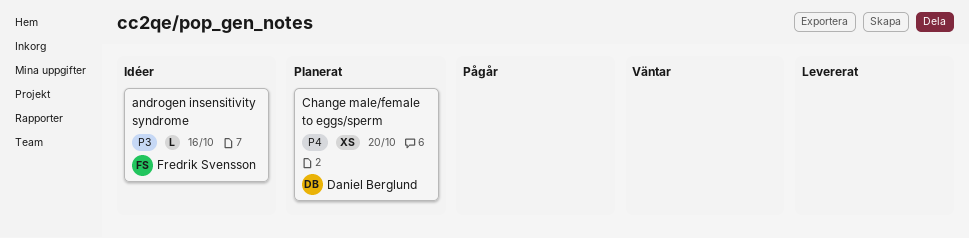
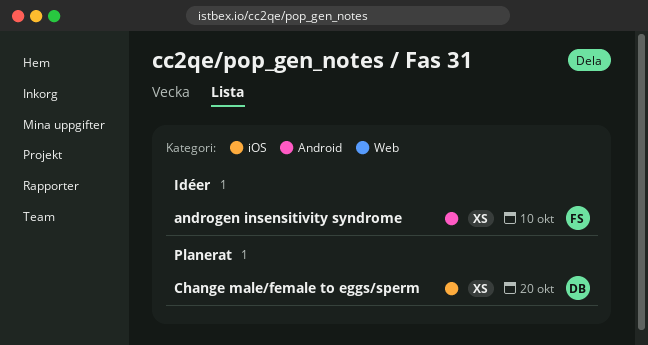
androgen insensitivity syndrome, estimate: L -> XS
androgen insensitivity syndrome, due: Oct 16 -> Oct 10

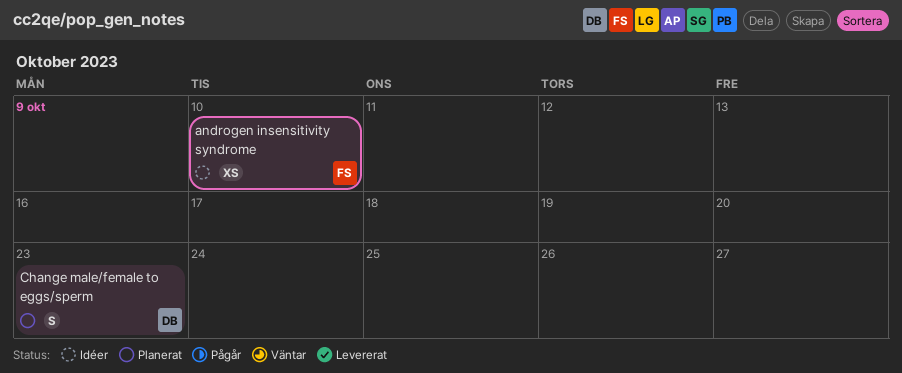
Change male/female to eggs/sperm, estimate: XS -> S
Change male/female to eggs/sperm, due: Oct 20 -> Oct 23

